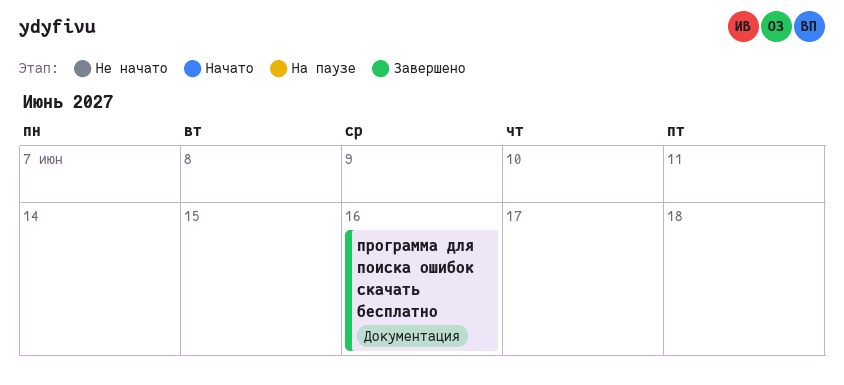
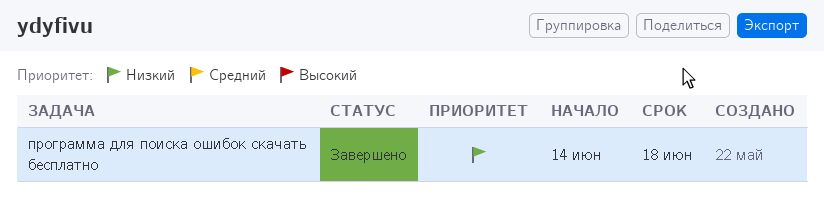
программа для поиска ошибок скачать бесплатно, due: Jun 16 -> Jun 18

